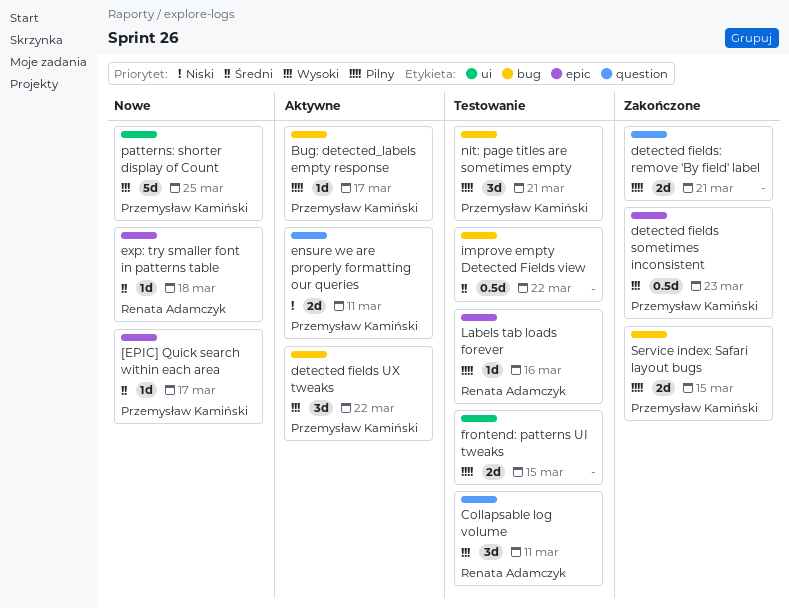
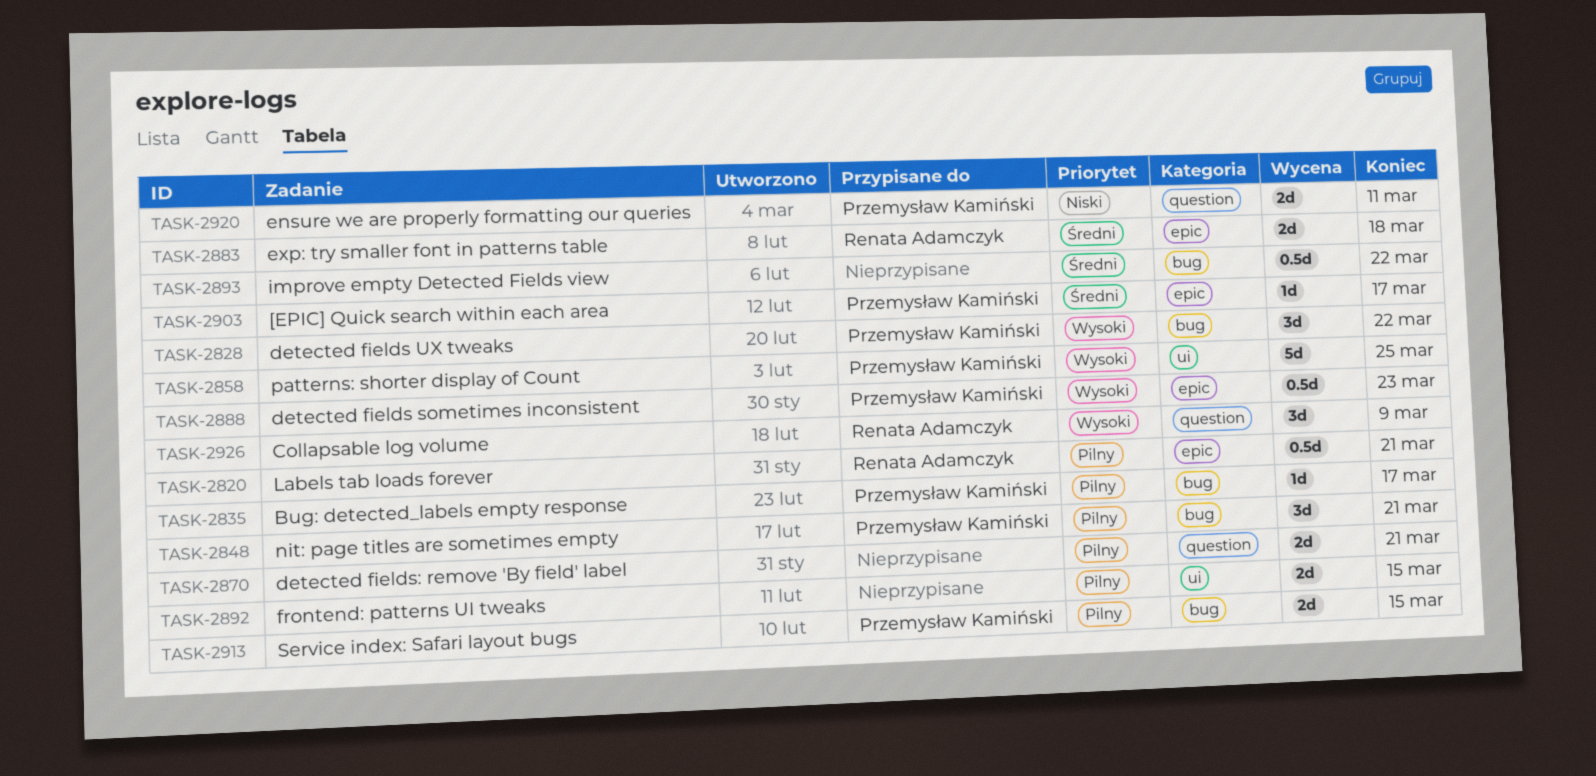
Collapsable log volume, due: Mar 11 -> Mar 9
exp: try smaller font in patterns table, estimate: 1d -> 2d
Labels tab loads forever, estimate: 1d -> 0.5d
Labels tab loads forever, due: Mar 16 -> Mar 21

